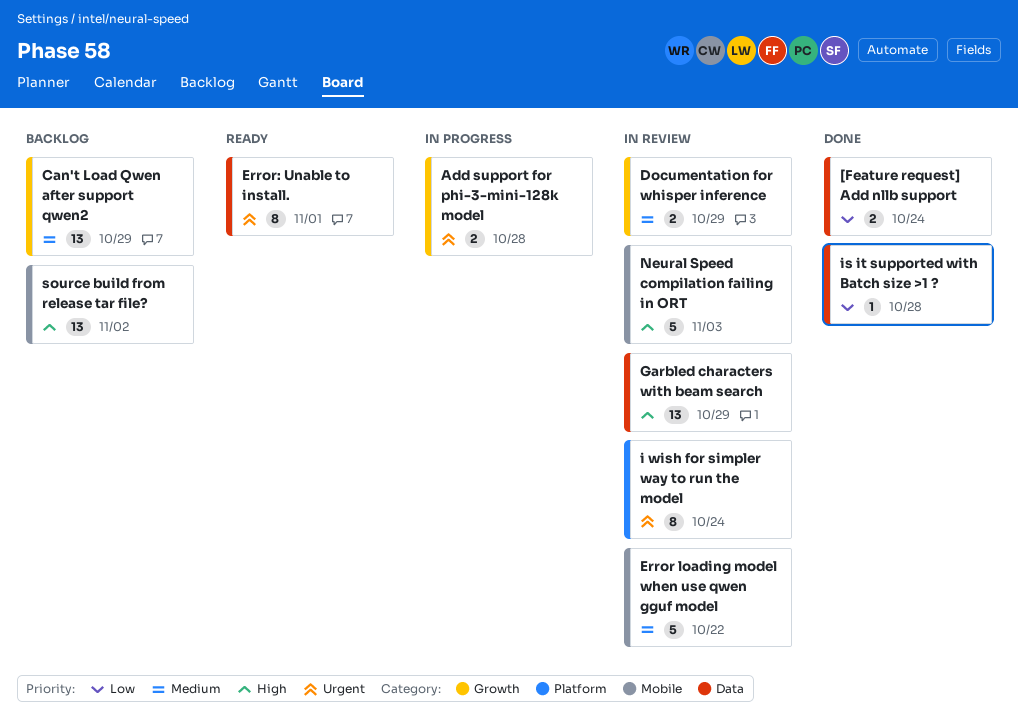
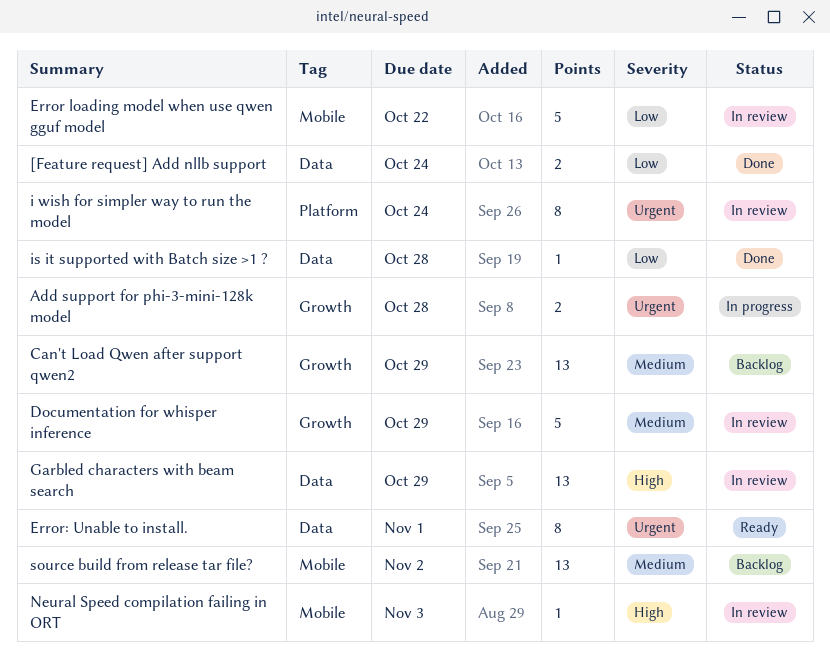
Documentation for whisper inference, estimate: 2 -> 5
Error loading model when use qwen gguf model, priority: Medium -> Low
Neural Speed compilation failing in ORT, estimate: 5 -> 1
source build from release tar file?, priority: High -> Medium

